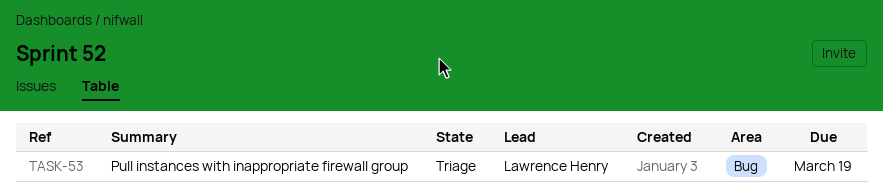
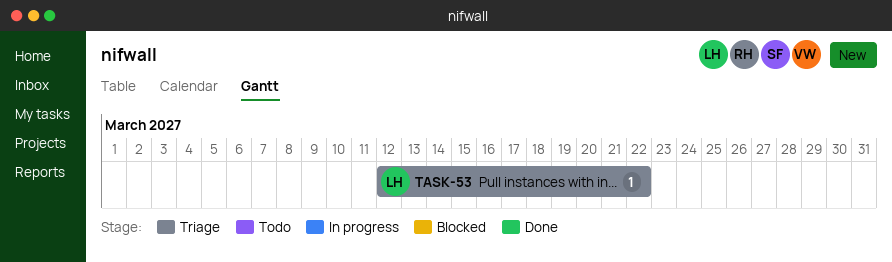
TASK-53, due: Mar 19 -> Mar 22

